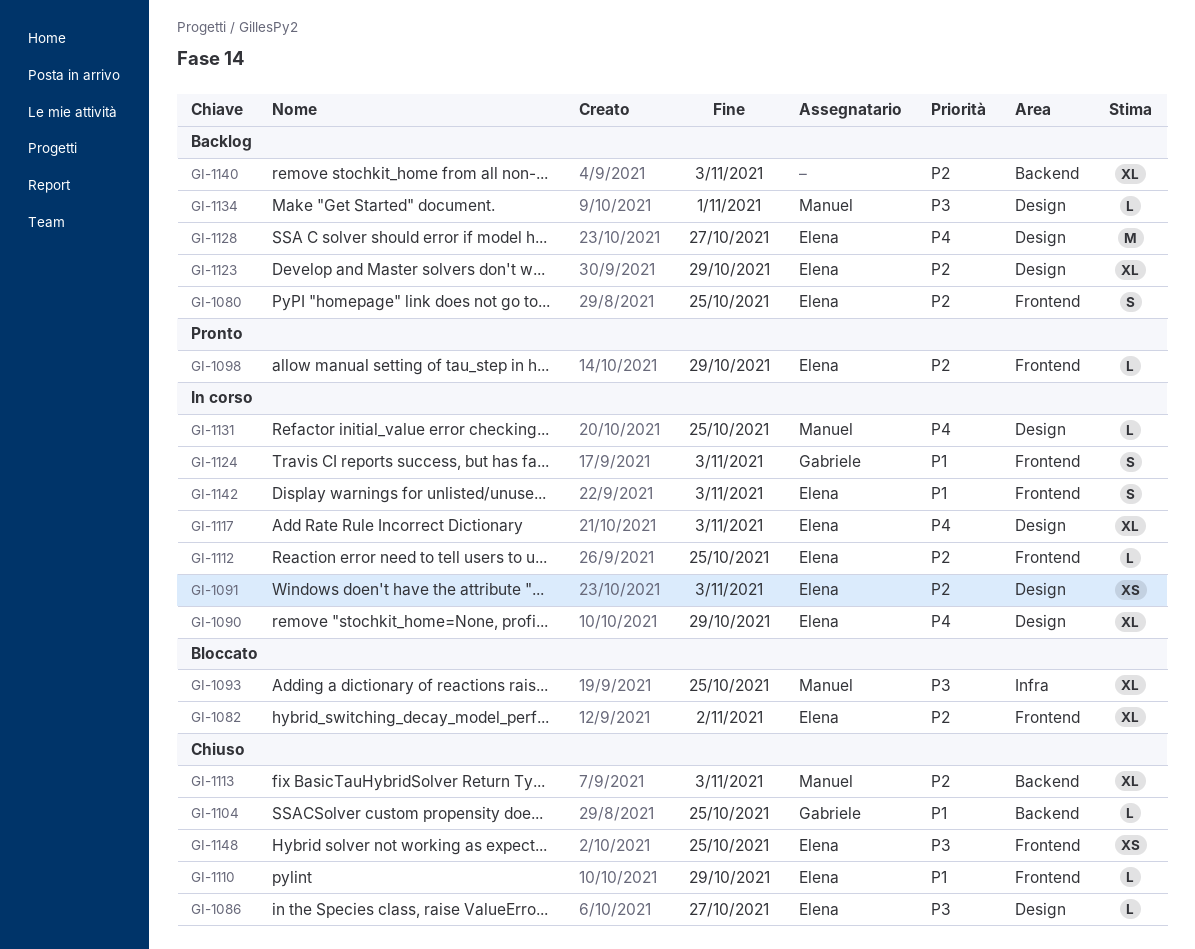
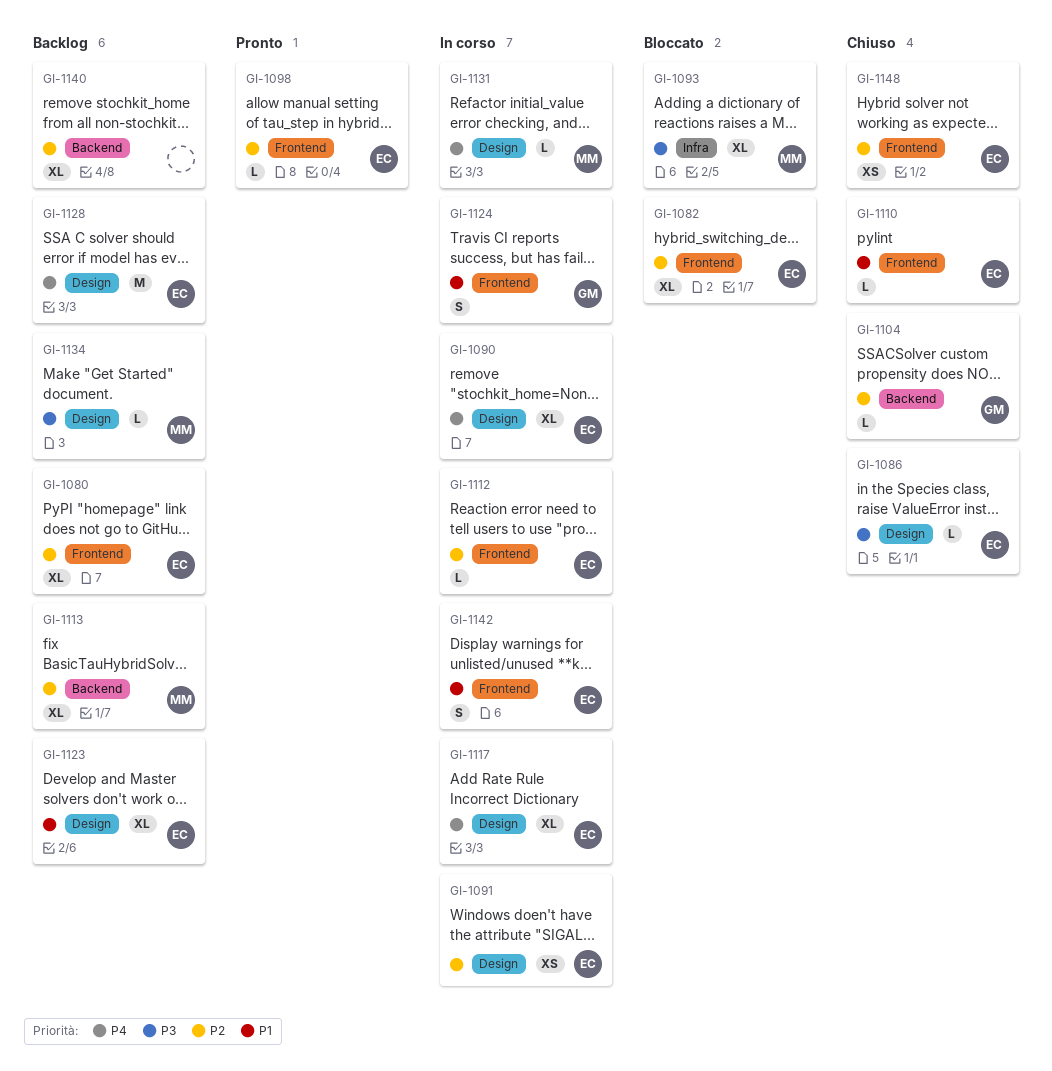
GI-1080, estimate: S -> XL
GI-1104, priority: P1 -> P2
GI-1113, status: Chiuso -> Backlog
GI-1123, priority: P2 -> P1
GI-1148, priority: P3 -> P2

